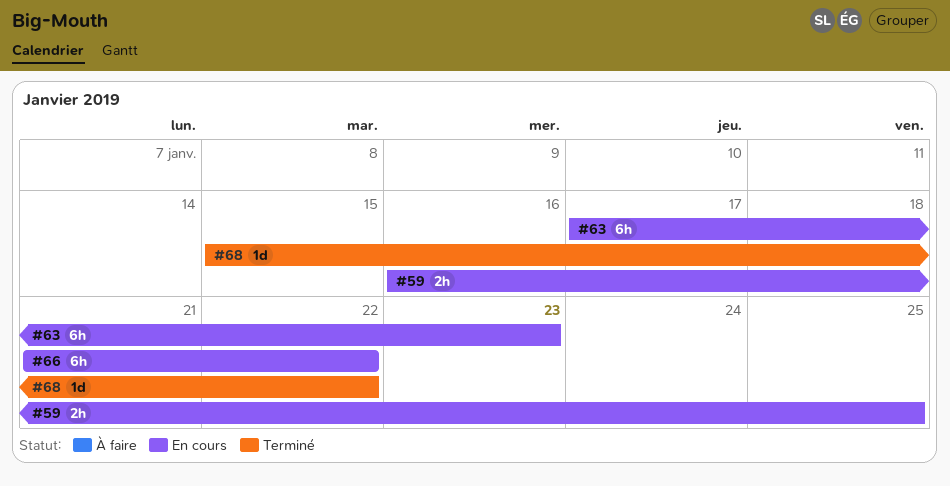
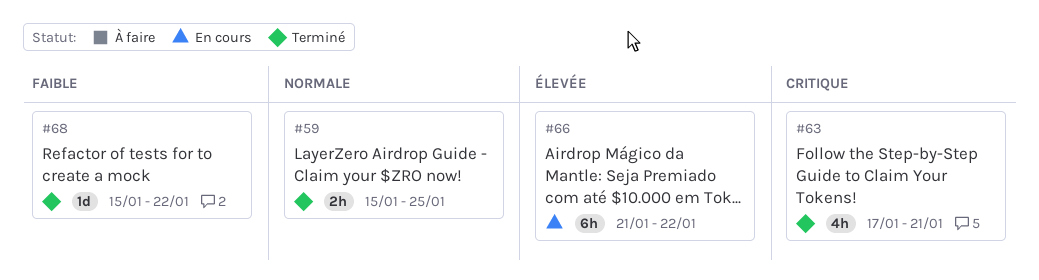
#59, status: En cours -> Terminé
#59, start: Jan 16 -> Jan 15
#63, status: En cours -> Terminé
#63, estimate: 6h -> 4h
#63, due: Jan 23 -> Jan 21

